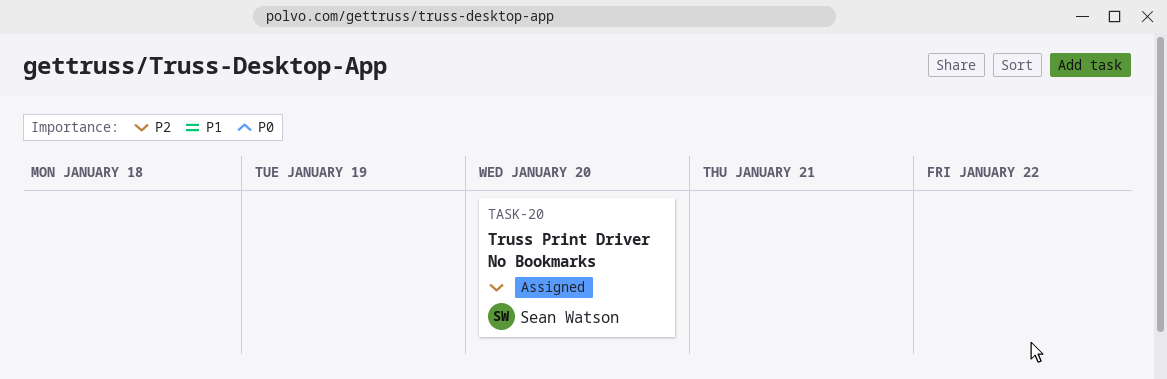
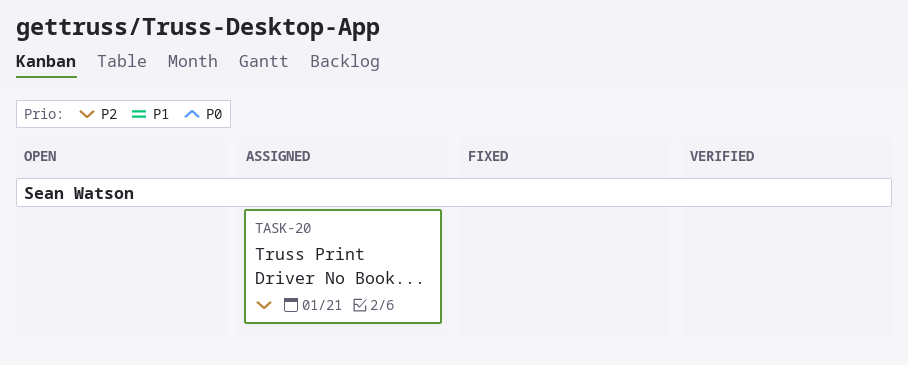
TASK-20, due: Jan 20 -> Jan 21

